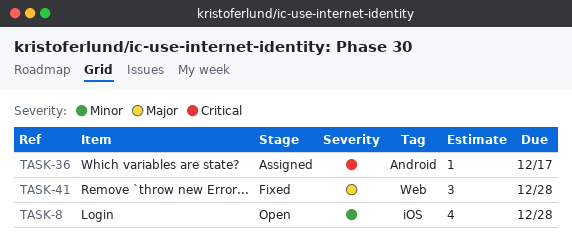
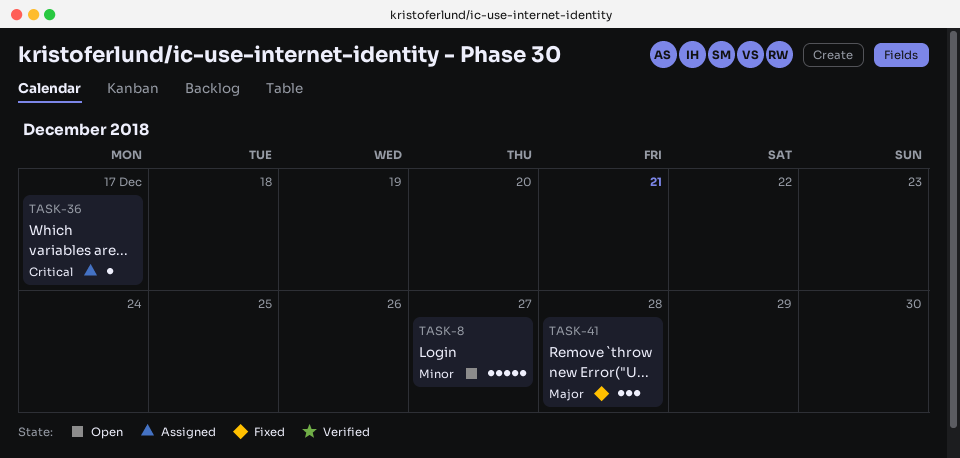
TASK-8, estimate: 4 -> 5
TASK-8, due: Dec 28 -> Dec 27

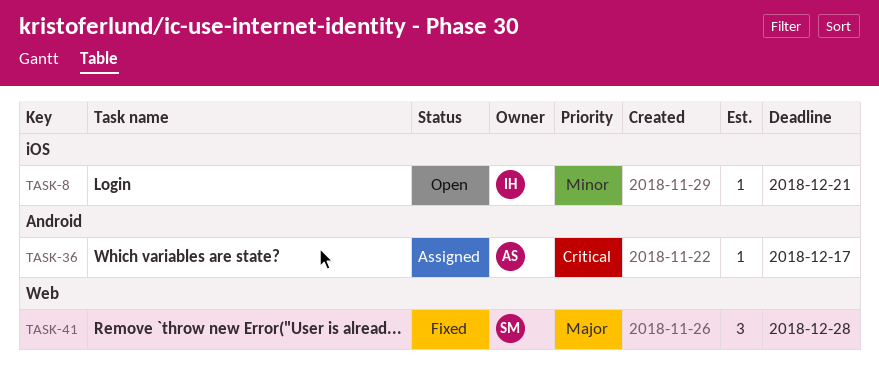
TASK-8, estimate: 5 -> 1
TASK-8, due: Dec 27 -> Dec 21

